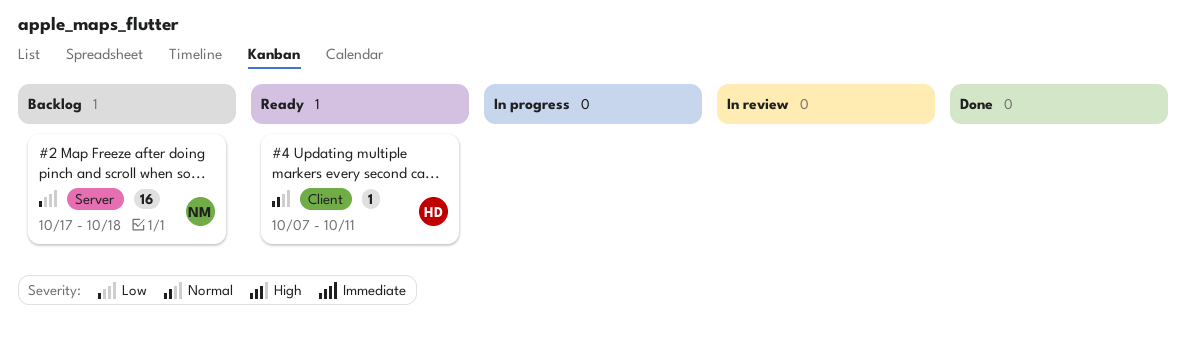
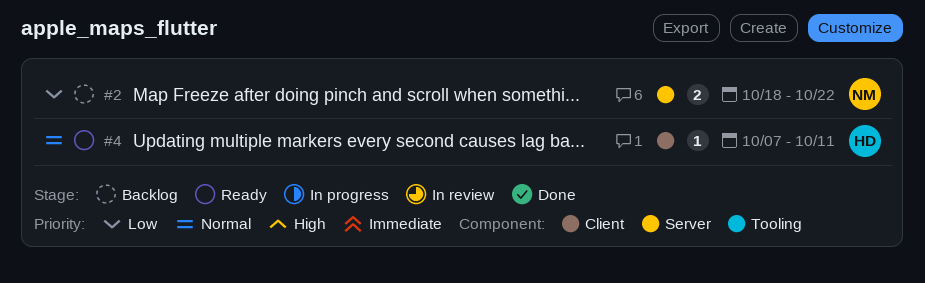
#2, estimate: 16 -> 2
#2, start: Oct 17 -> Oct 18
#2, due: Oct 18 -> Oct 22

